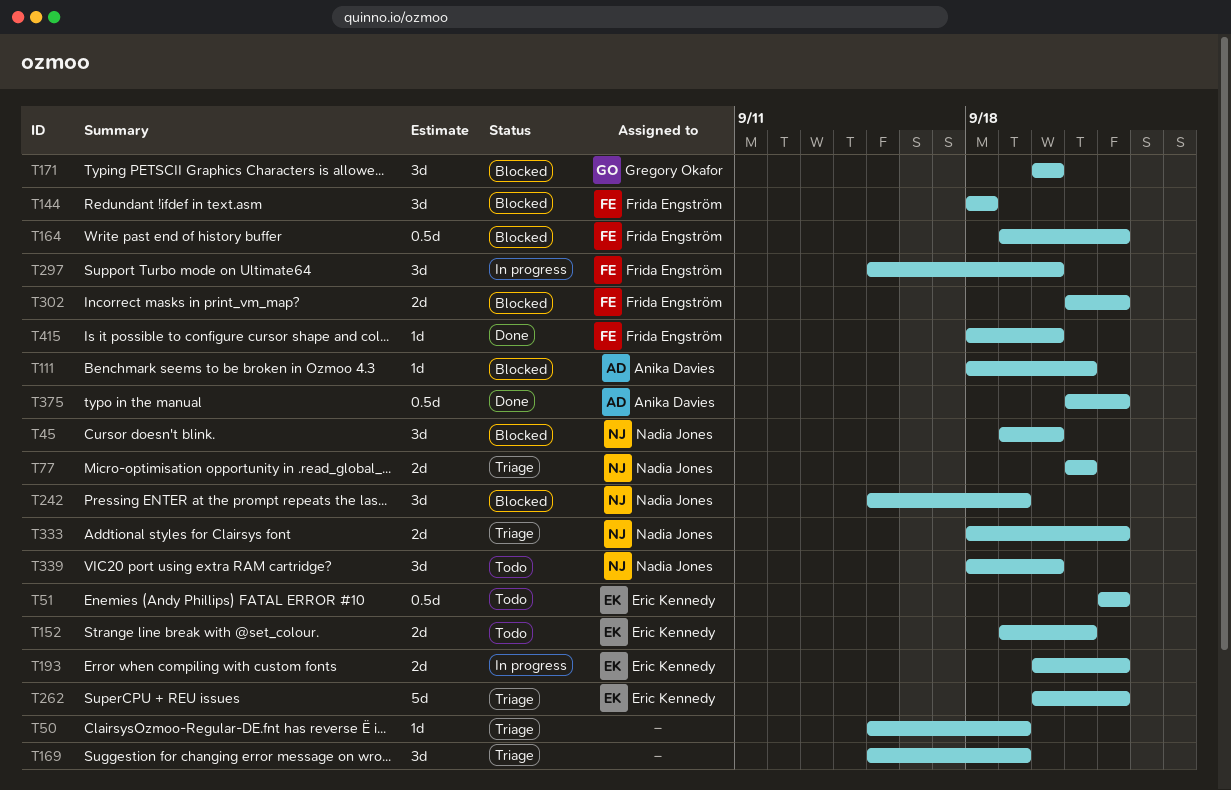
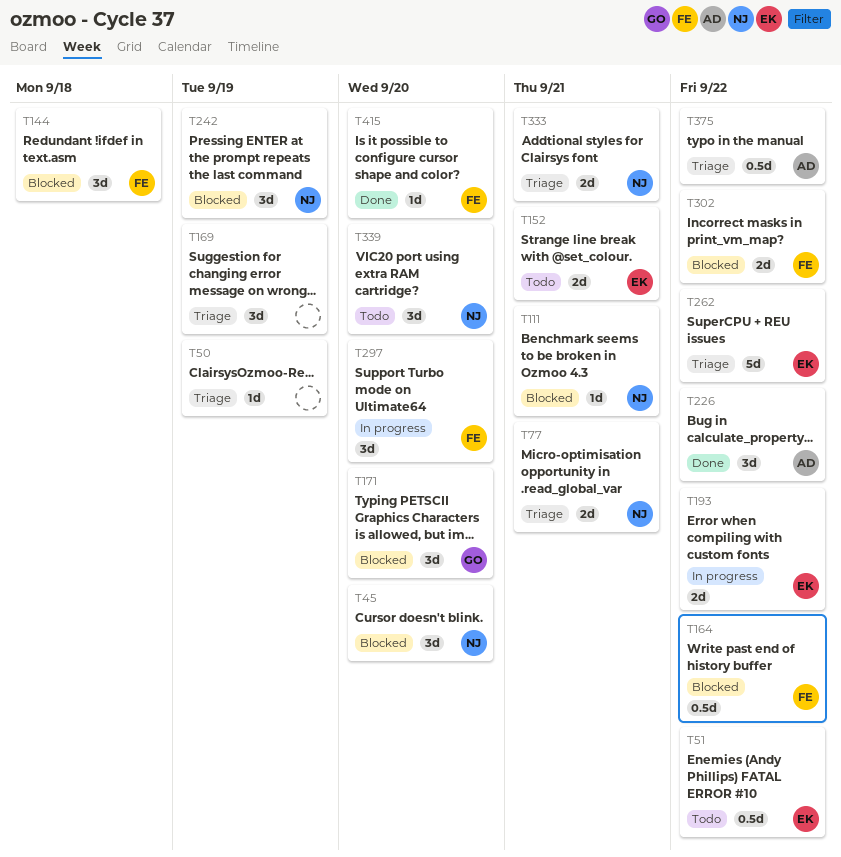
T111, owner: Anika Davies -> Nadia Jones
T226: none -> present
T333, due: Sep 22 -> Sep 21
T375, status: Done -> Triage

